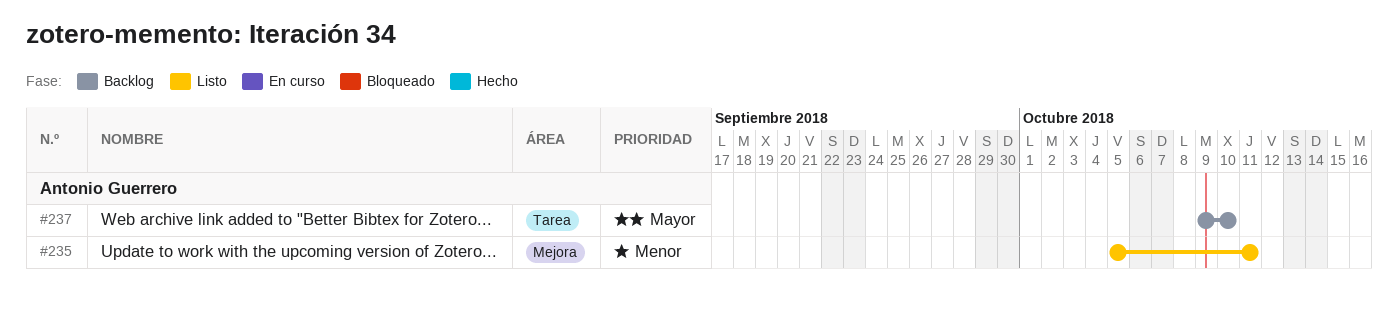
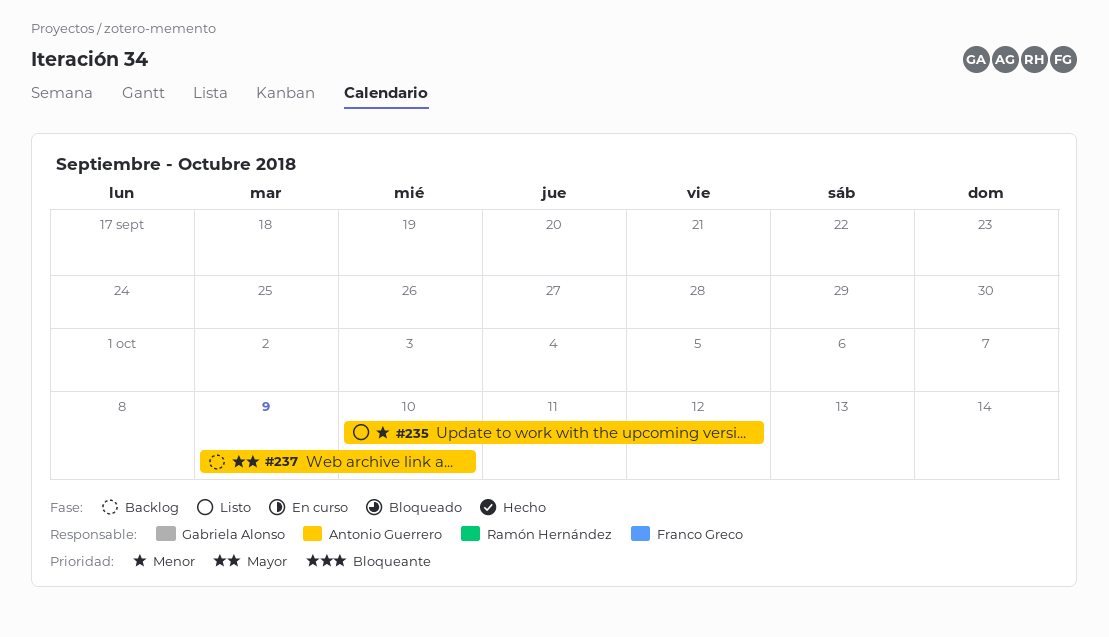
#235, start: Oct 5 -> Oct 10
#235, due: Oct 11 -> Oct 12

